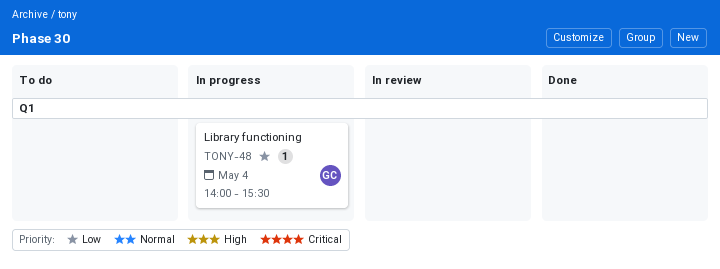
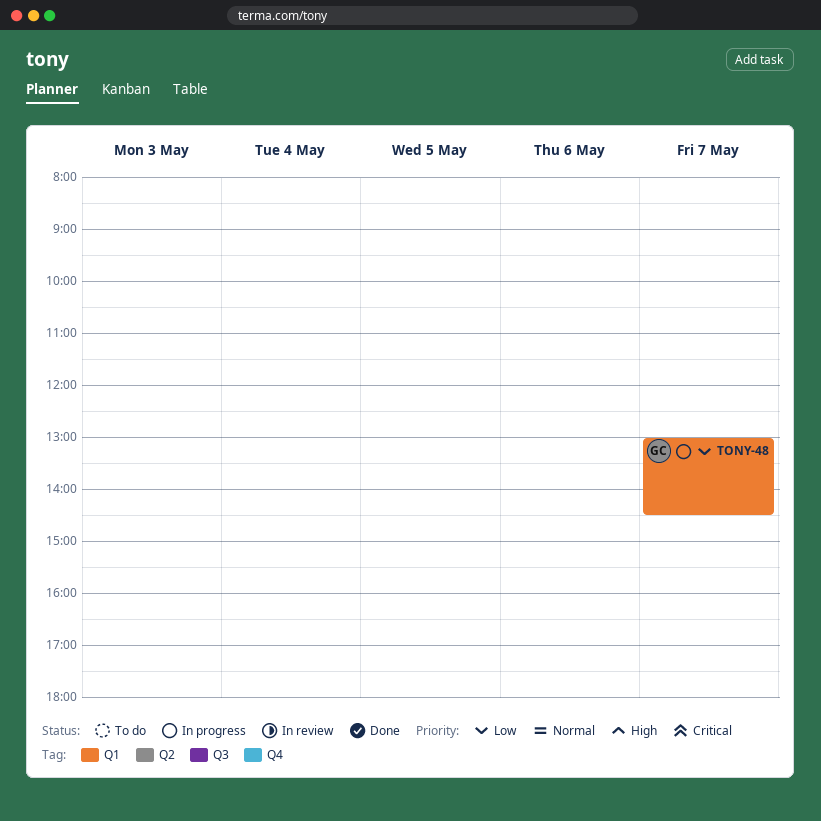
TONY-48, day: May 4 -> May 7
TONY-48, begins: 14:00 -> 13:00
TONY-48, ends: 15:30 -> 14:30

